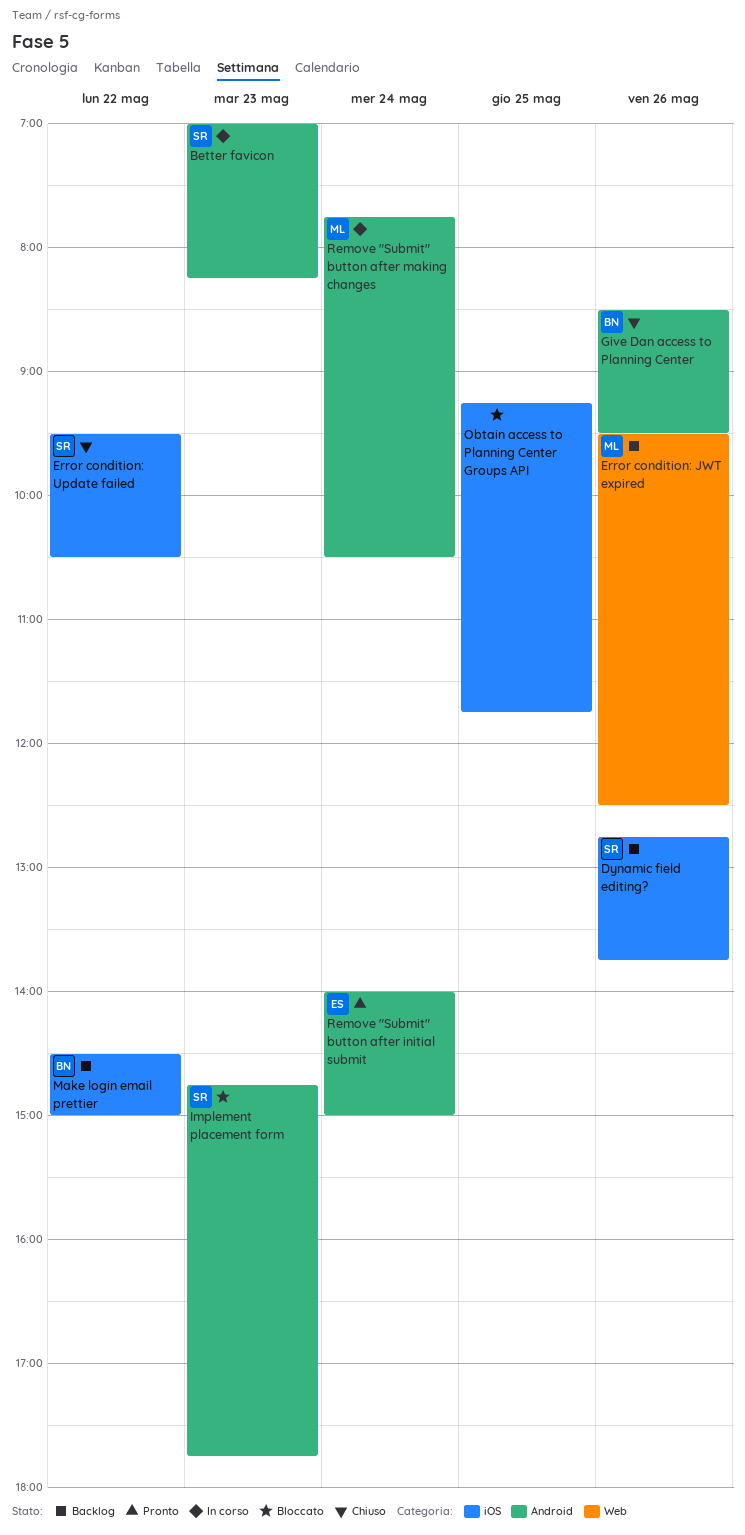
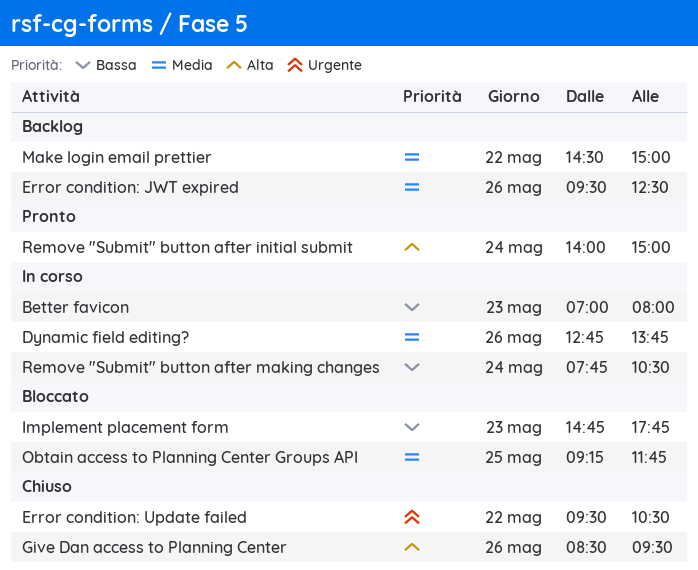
Better favicon, ends: 08:15 -> 08:00
Dynamic field editing?, status: Backlog -> In corso

